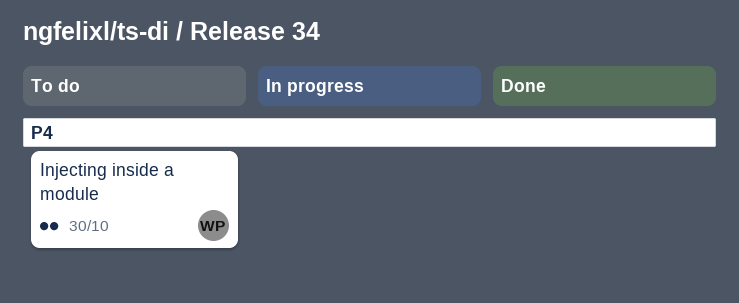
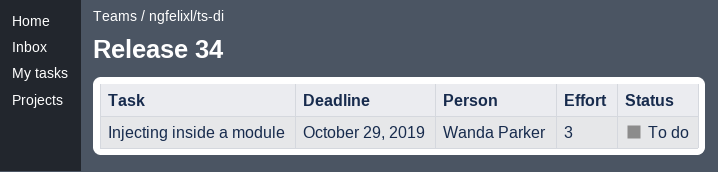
Injecting inside a module, estimate: 2 -> 3
Injecting inside a module, due: Oct 30 -> Oct 29

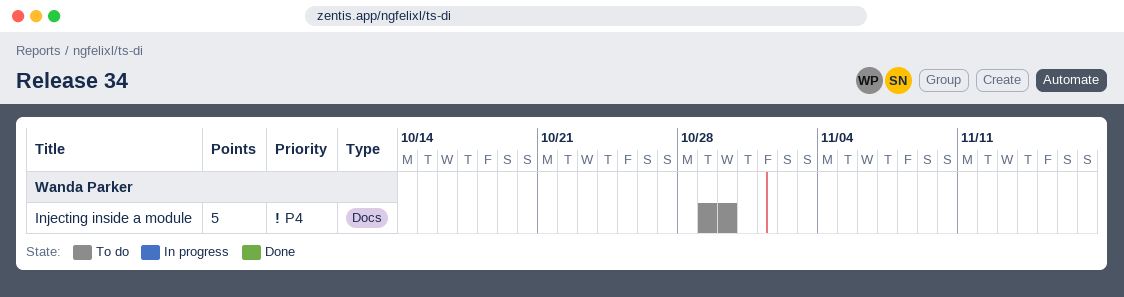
Injecting inside a module, estimate: 3 -> 5
Injecting inside a module, due: Oct 29 -> Oct 30

